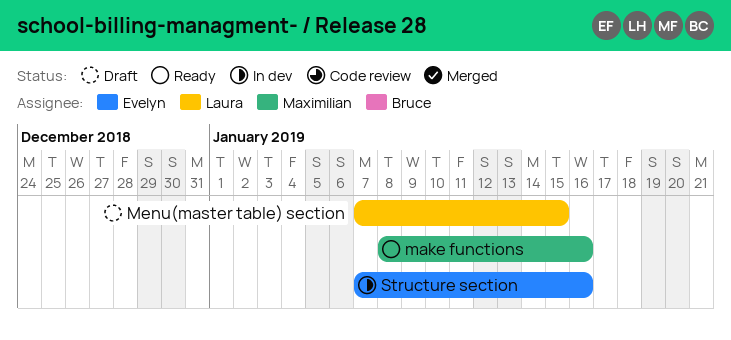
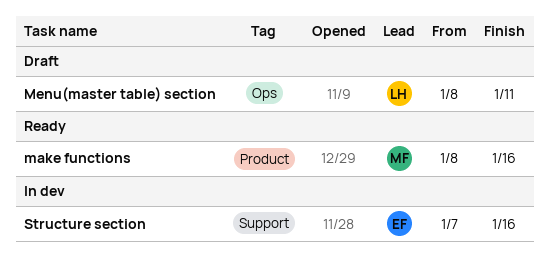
Menu(master table) section, start: Jan 7 -> Jan 8
Menu(master table) section, due: Jan 15 -> Jan 11

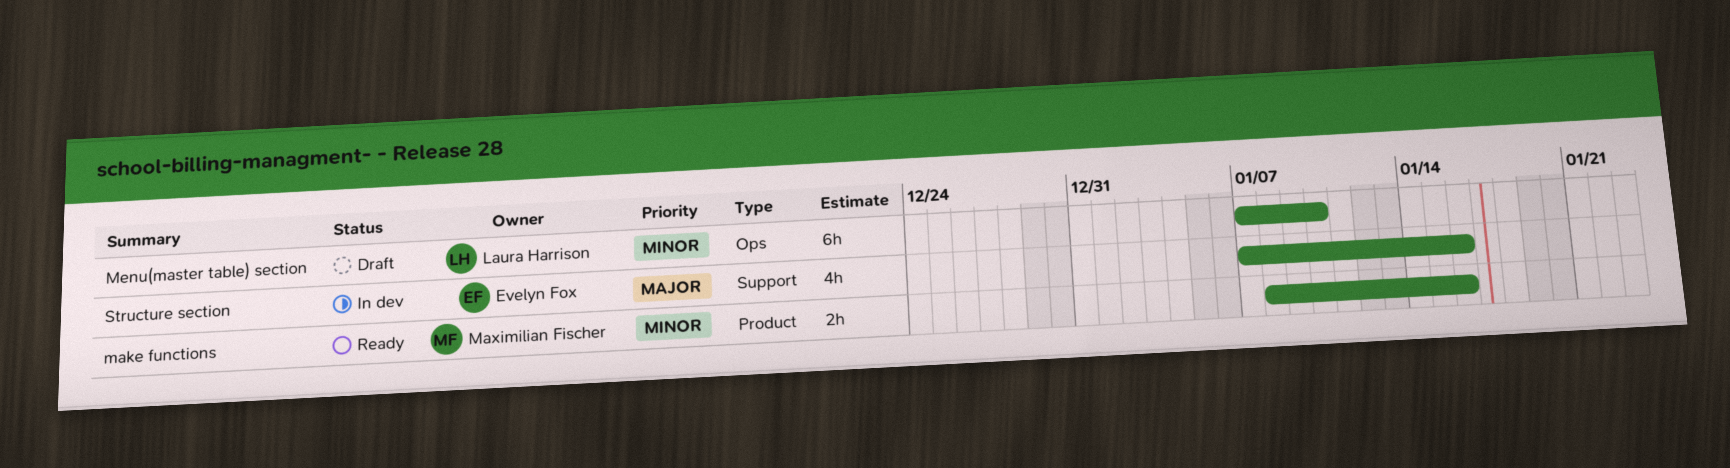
Menu(master table) section, start: Jan 8 -> Jan 7
Menu(master table) section, due: Jan 11 -> Jan 10

